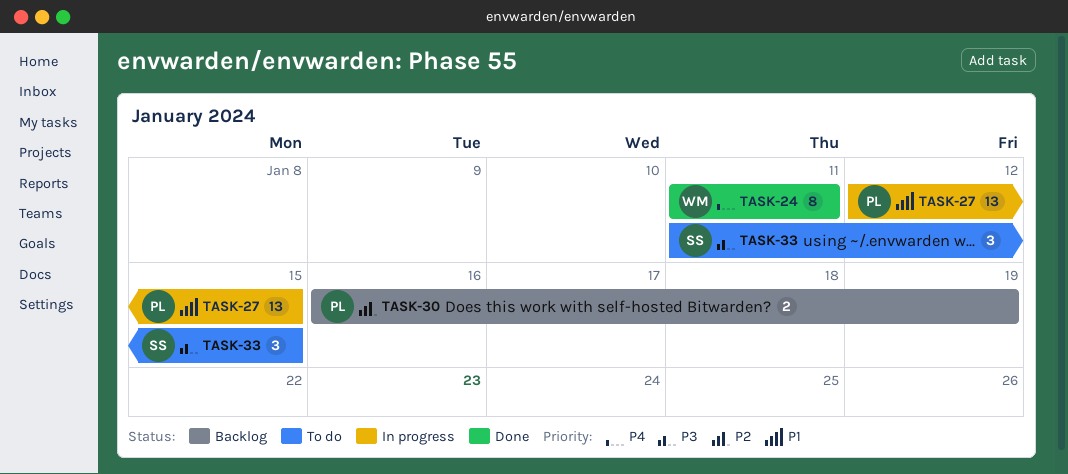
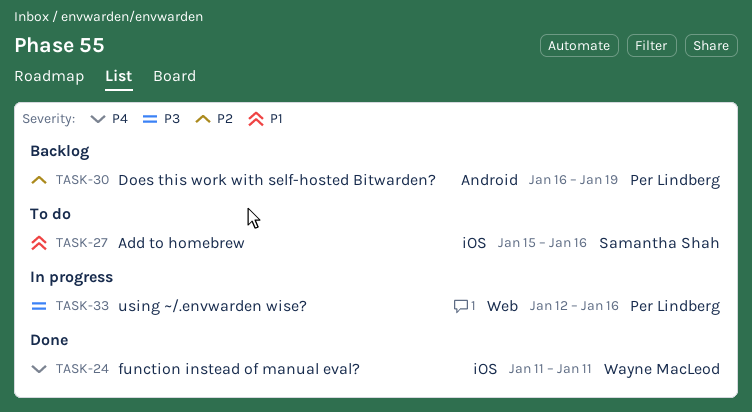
TASK-27, status: In progress -> To do
TASK-27, owner: Per Lindberg -> Samantha Shah
TASK-27, start: Jan 12 -> Jan 15
TASK-27, due: Jan 15 -> Jan 16
TASK-33, status: To do -> In progress
TASK-33, owner: Samantha Shah -> Per Lindberg
TASK-33, start: Jan 11 -> Jan 12
TASK-33, due: Jan 15 -> Jan 16

